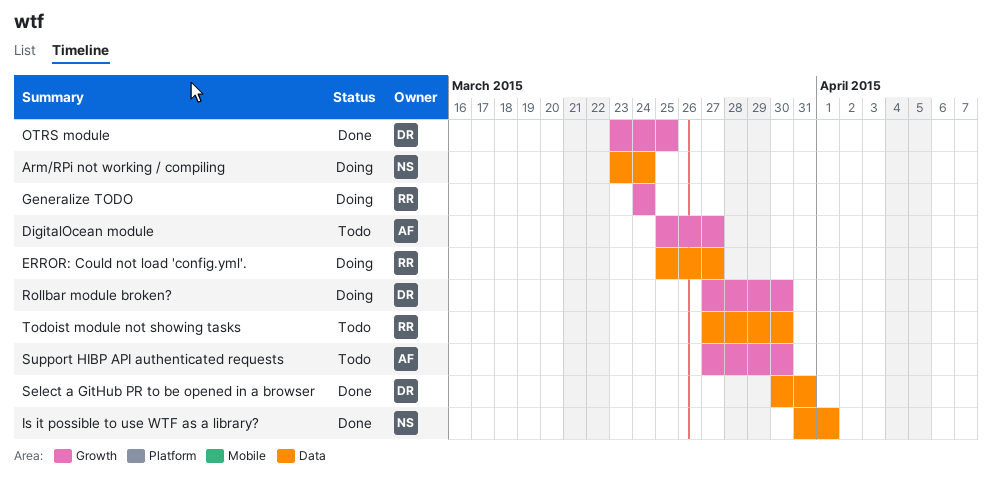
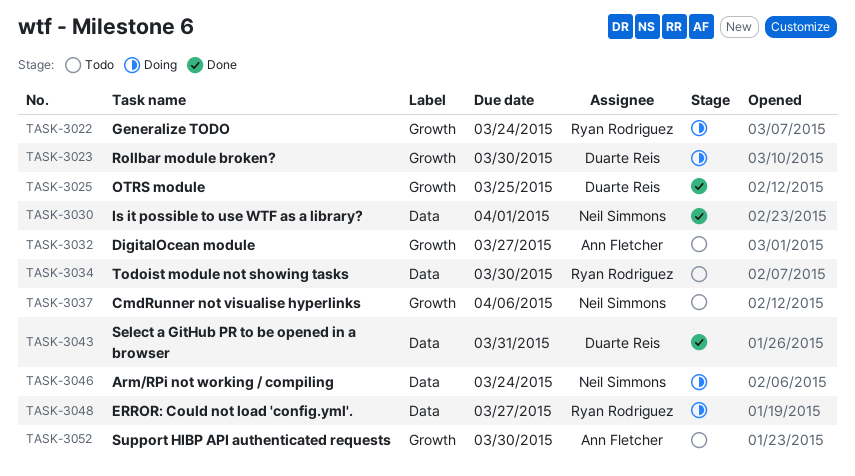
CmdRunner not visualise hyperlinks: none -> present

